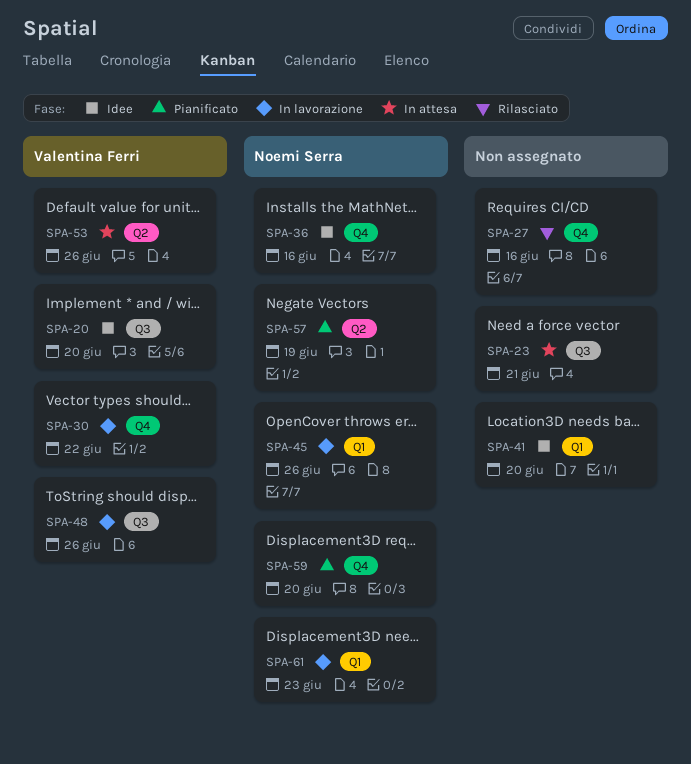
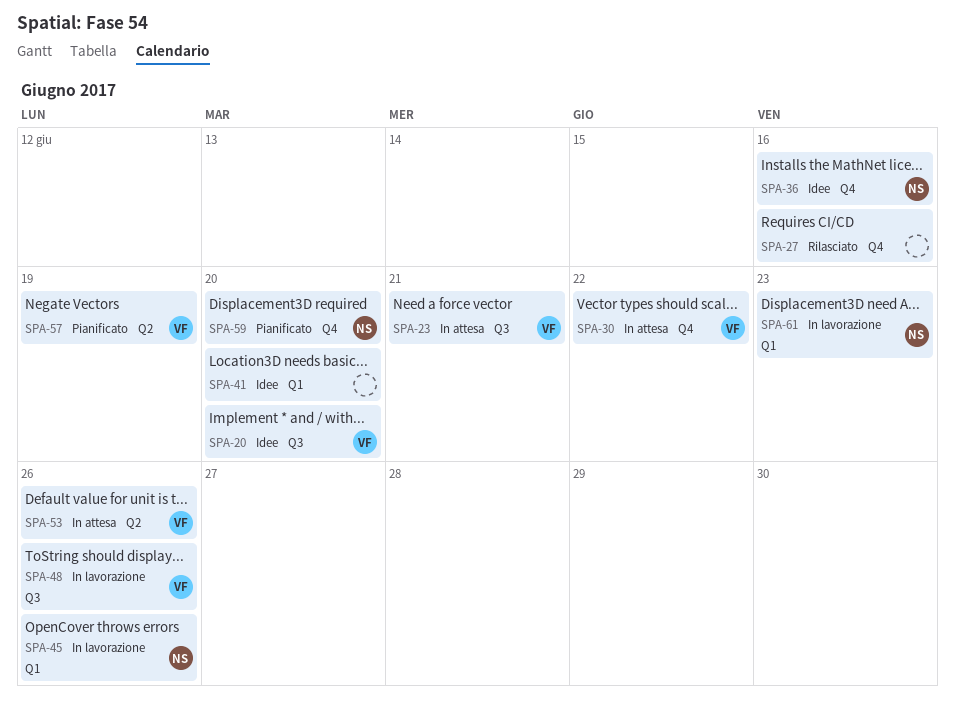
SPA-23, owner: none -> Valentina Ferri
SPA-30, status: In lavorazione -> In attesa
SPA-57, owner: Noemi Serra -> Valentina Ferri

